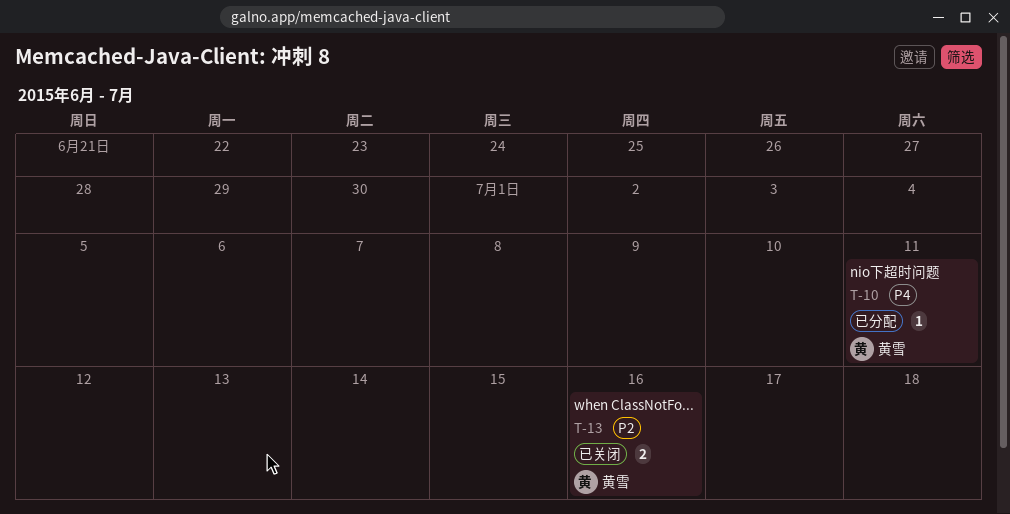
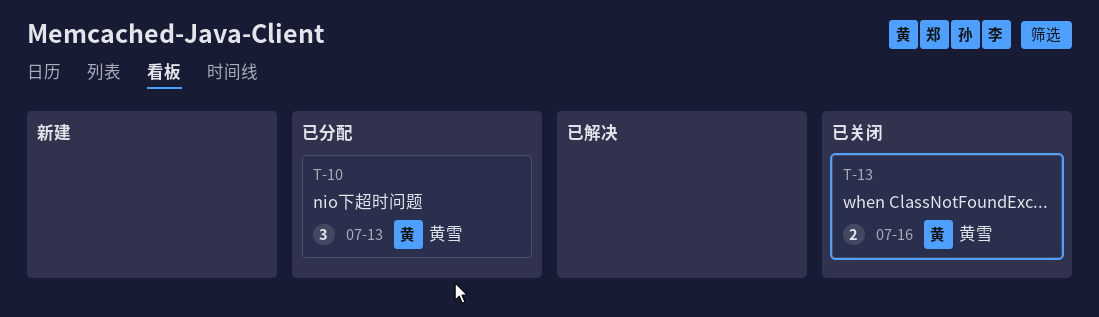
T-10, estimate: 1 -> 3
T-10, due: Jul 11 -> Jul 13

